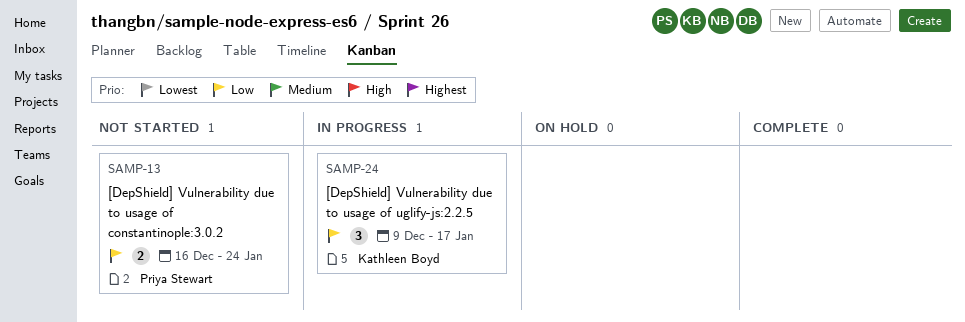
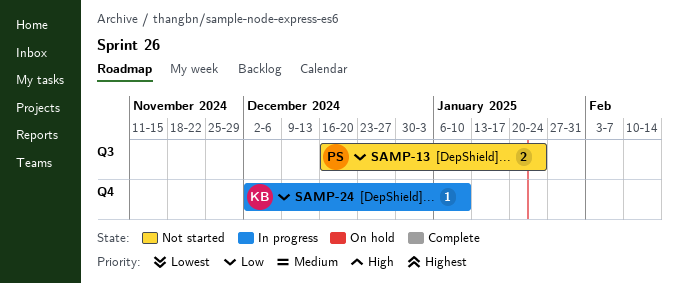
SAMP-24, estimate: 3 -> 1
SAMP-24, start: Dec 9 -> Dec 2
SAMP-24, due: Jan 17 -> Jan 10

